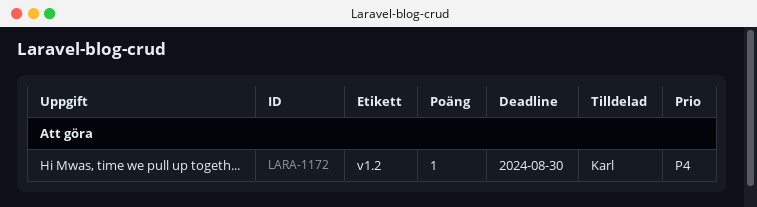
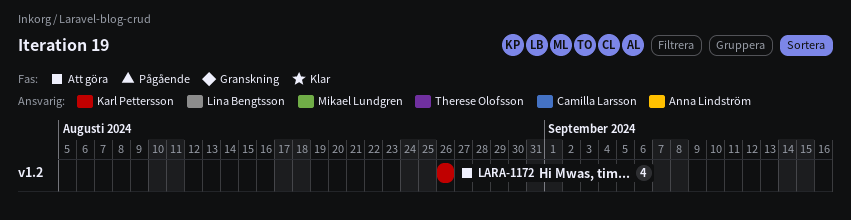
LARA-1172, estimate: 1 -> 4
LARA-1172, due: Aug 30 -> Aug 26

